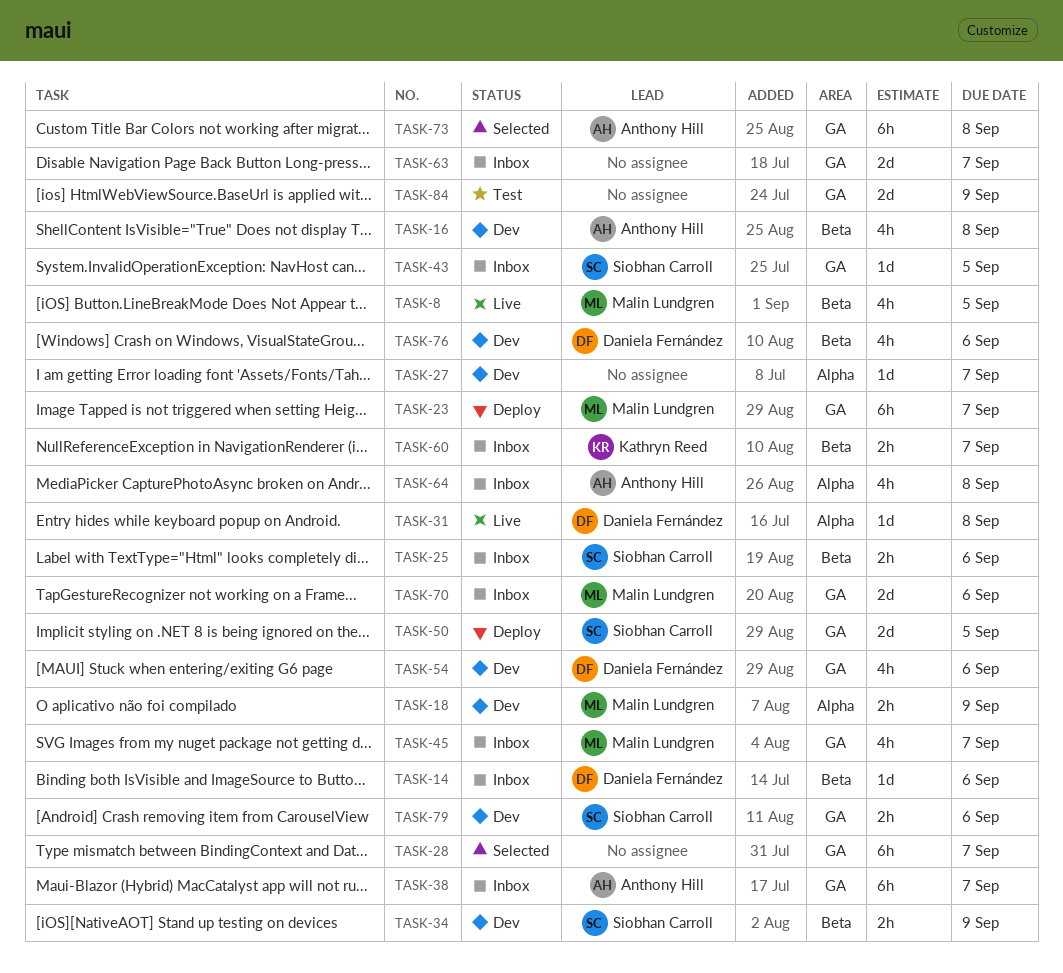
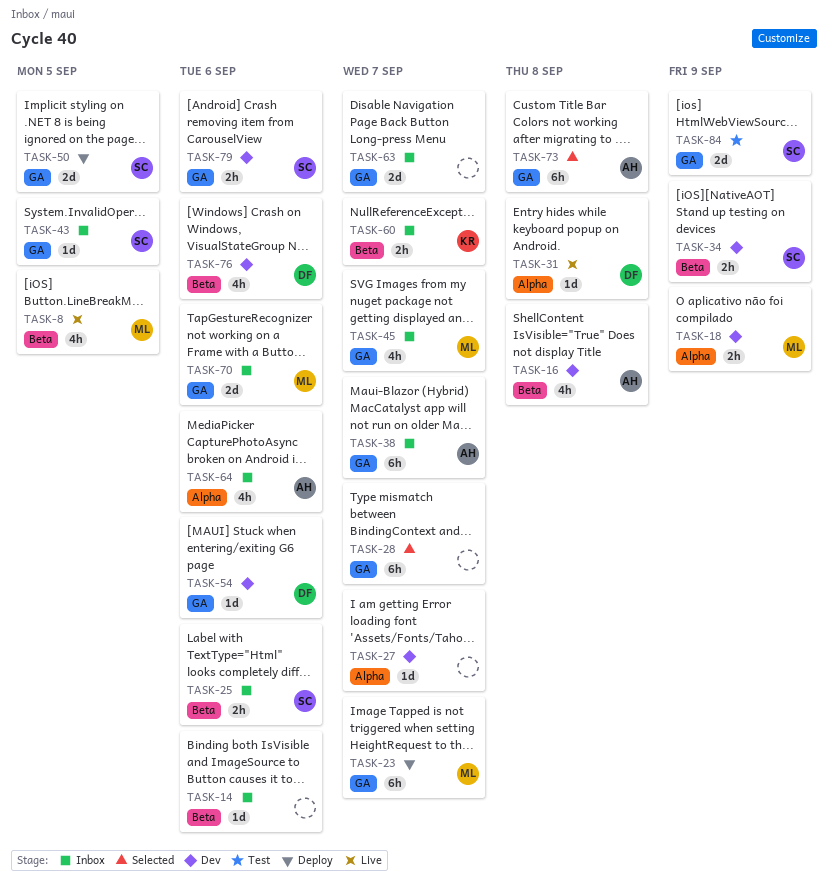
TASK-14, owner: Daniela Fernández -> none
TASK-54, estimate: 4h -> 1d
TASK-64, due: Sep 8 -> Sep 6
TASK-84, owner: none -> Siobhan Carroll

